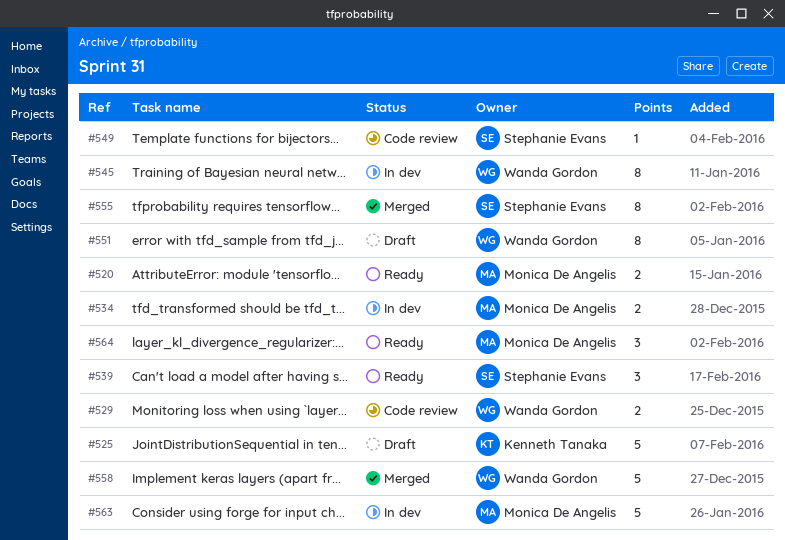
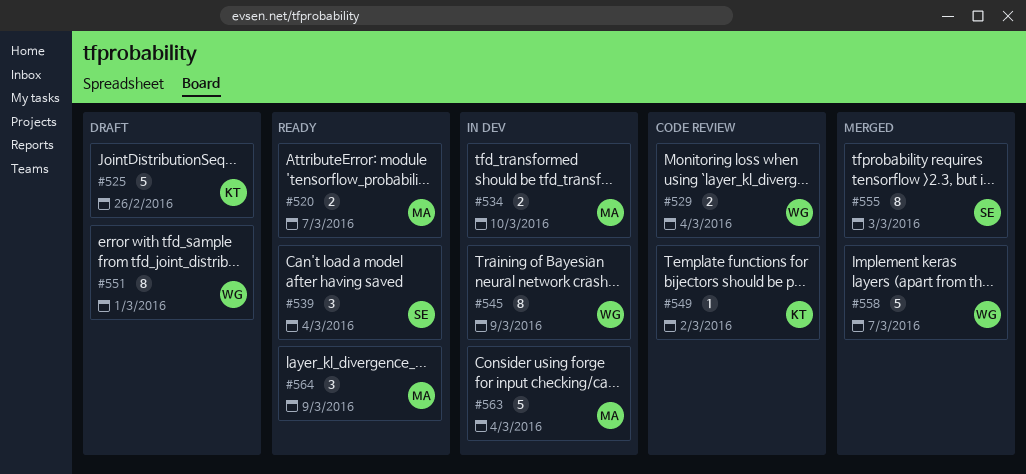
#549, owner: Stephanie Evans -> Kenneth Tanaka

